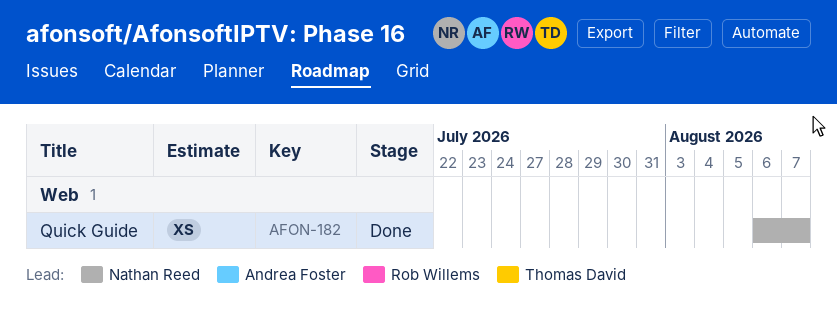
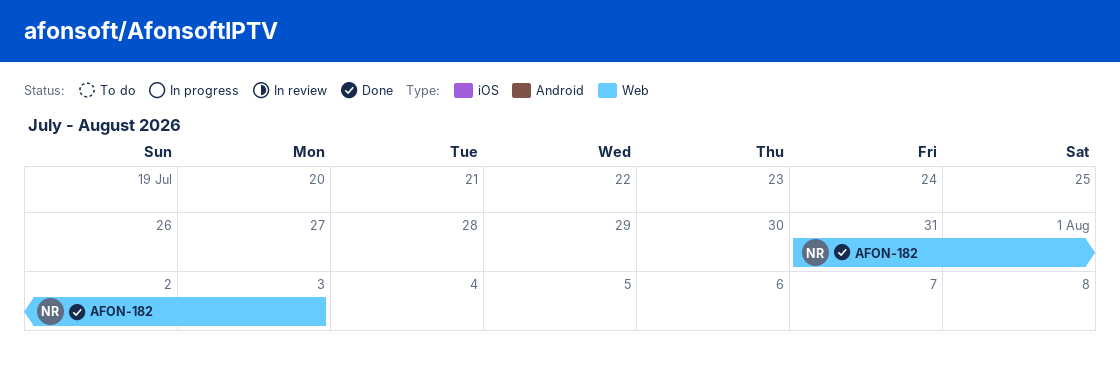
AFON-182, start: Aug 6 -> Jul 31
AFON-182, due: Aug 7 -> Aug 3

